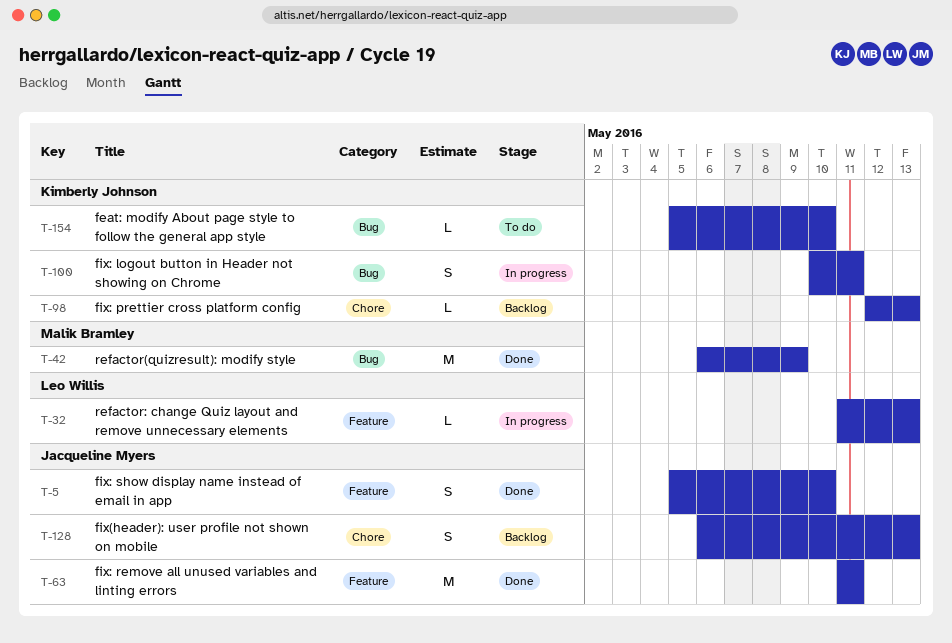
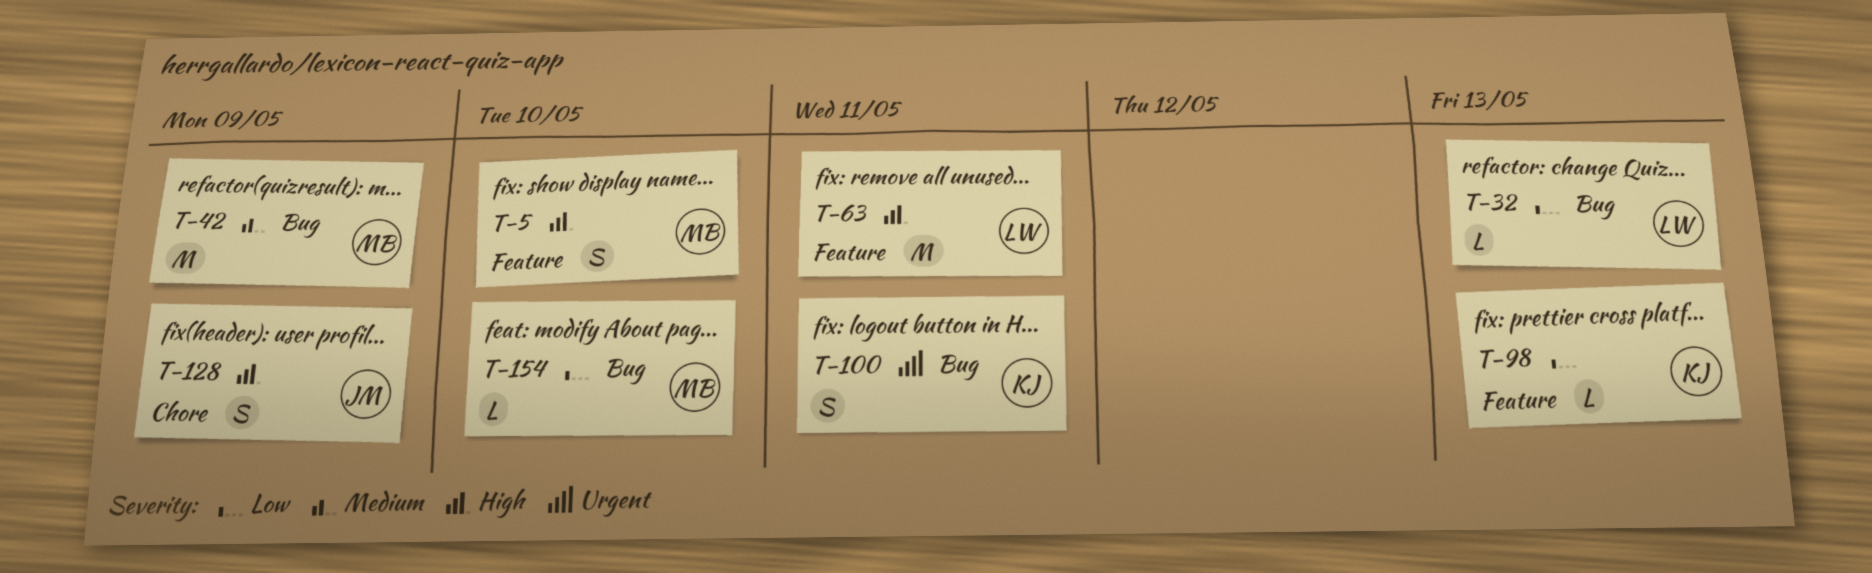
T-5, owner: Jacqueline Myers -> Malik Bramley
T-32, label: Feature -> Bug
T-63, owner: Jacqueline Myers -> Leo Willis
T-98, label: Chore -> Feature
T-128, due: May 13 -> May 9
T-154, owner: Kimberly Johnson -> Malik Bramley

